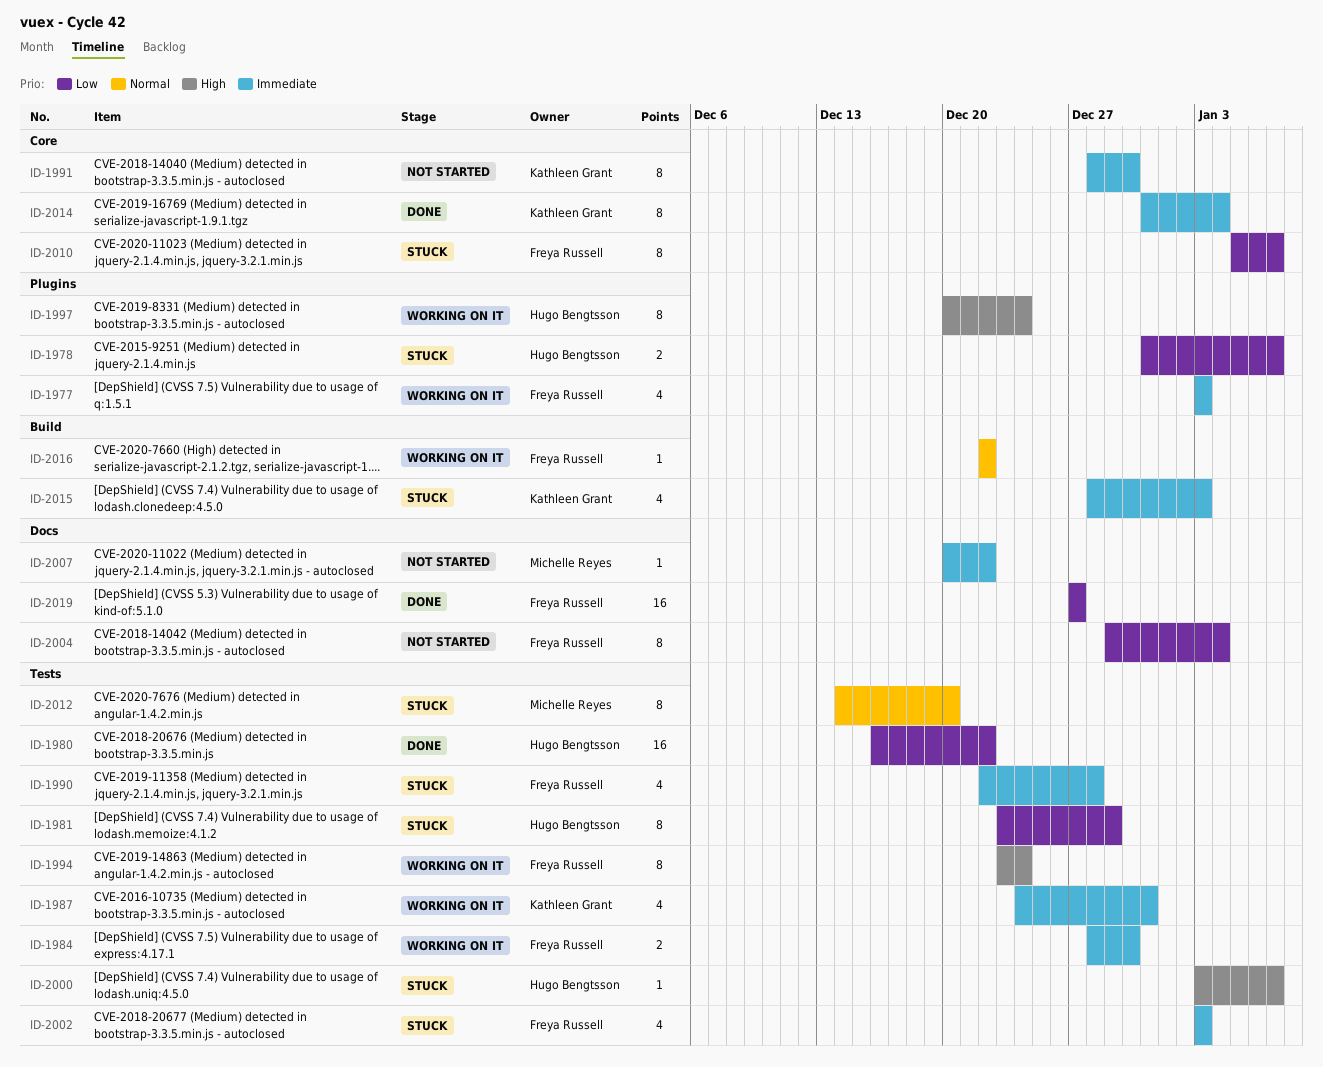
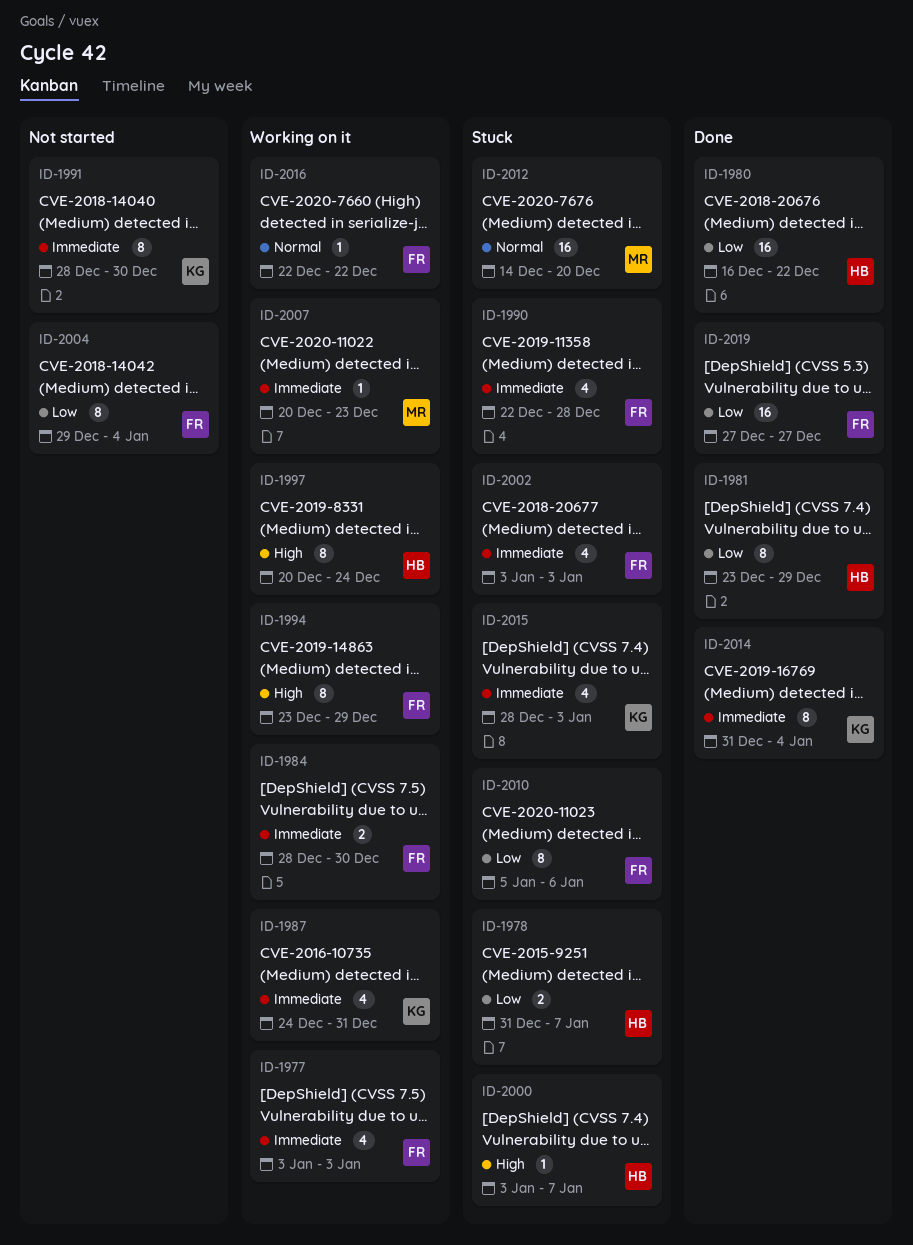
ID-1981, status: Stuck -> Done
ID-1994, due: Dec 24 -> Dec 29
ID-2007, status: Not started -> Working on it
ID-2007, due: Dec 22 -> Dec 23
ID-2010, due: Jan 7 -> Jan 6
ID-2012, estimate: 8 -> 16

